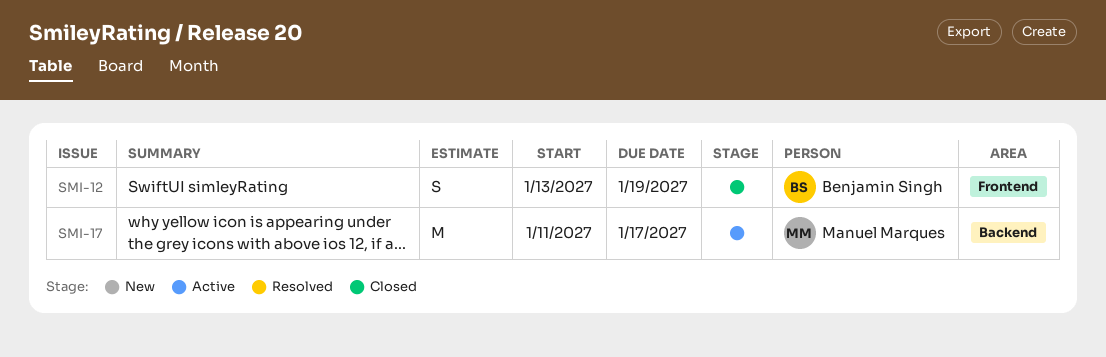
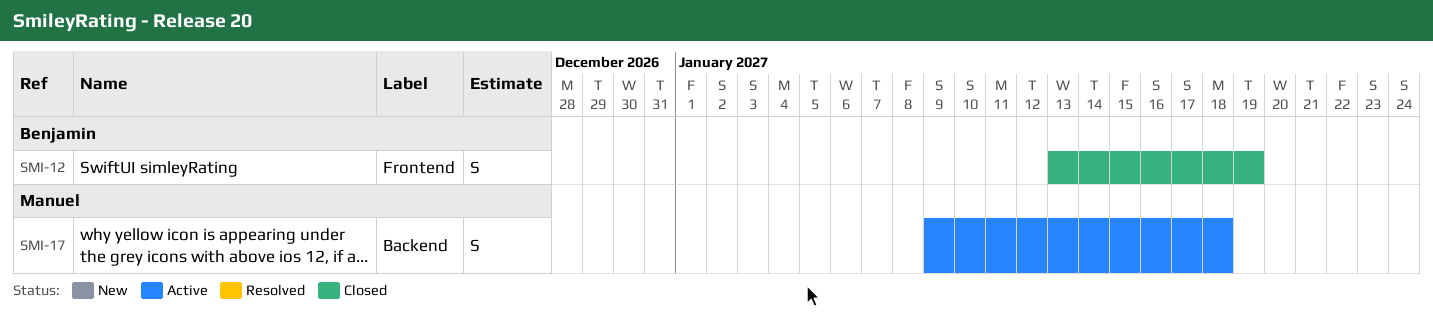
SMI-17, estimate: M -> S
SMI-17, start: Jan 11 -> Jan 9
SMI-17, due: Jan 17 -> Jan 18

